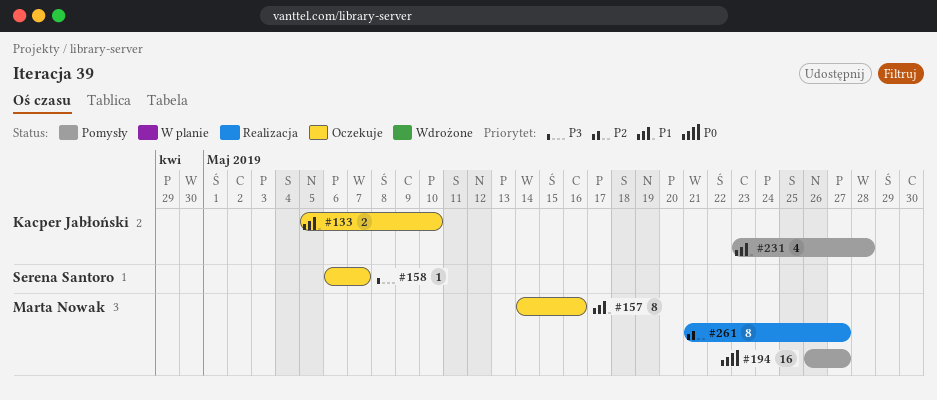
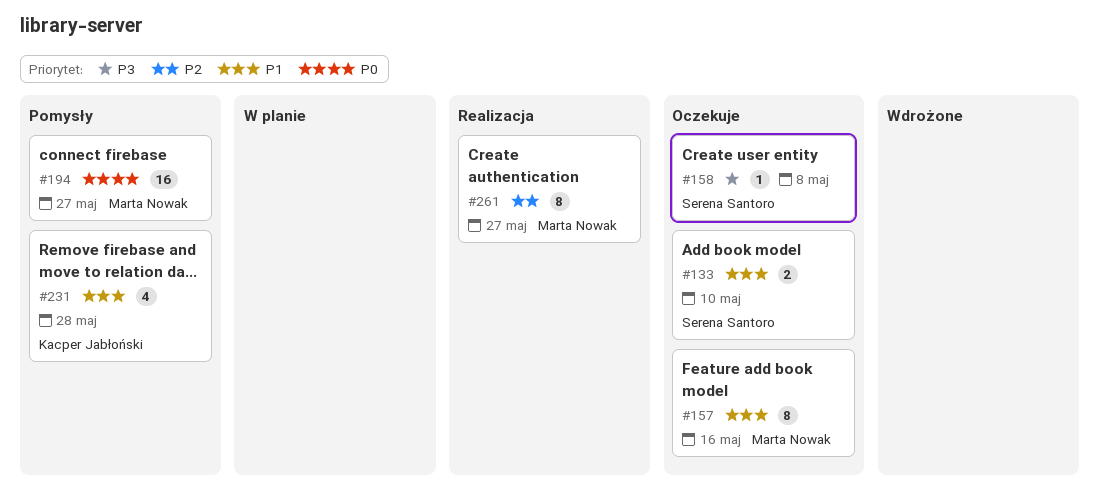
#133, owner: Kacper Jabłoński -> Serena Santoro
#158, due: May 7 -> May 8

